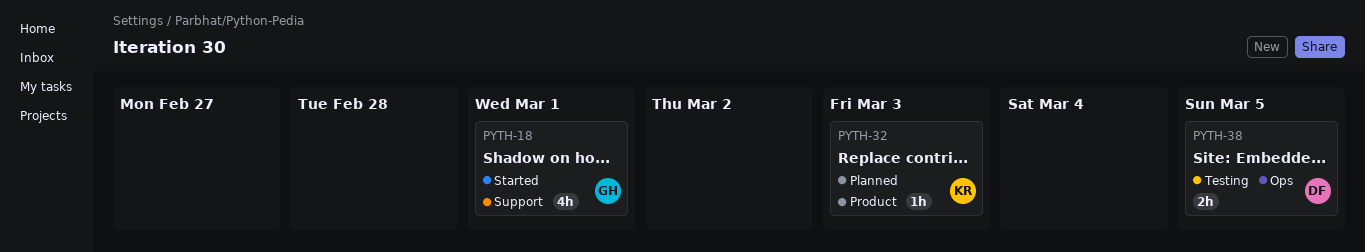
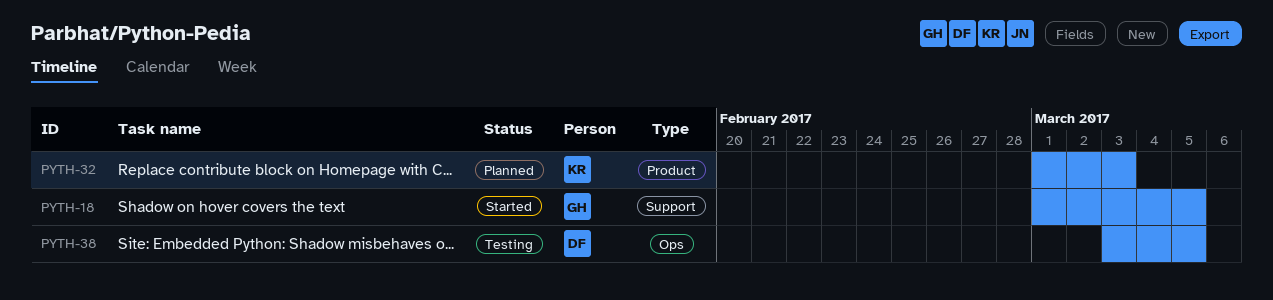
PYTH-18, due: Mar 1 -> Mar 5

